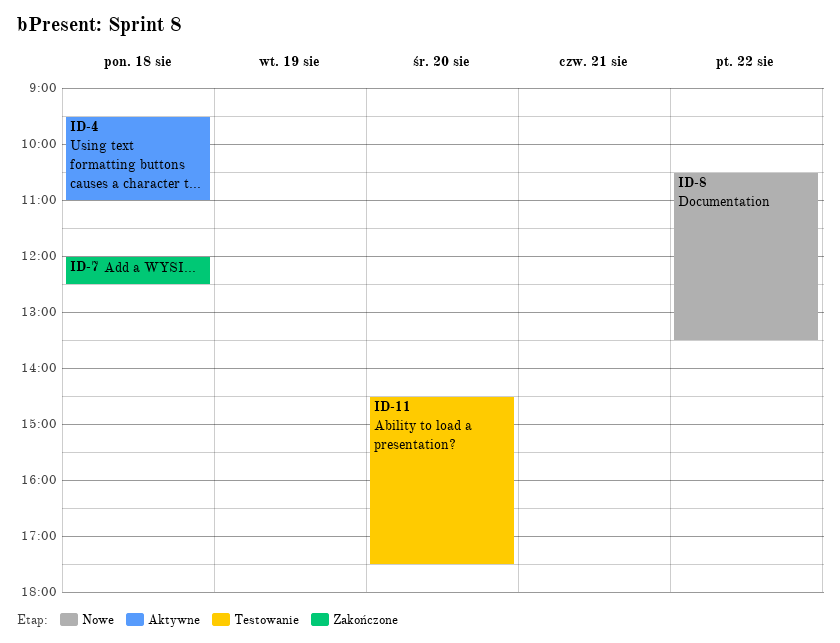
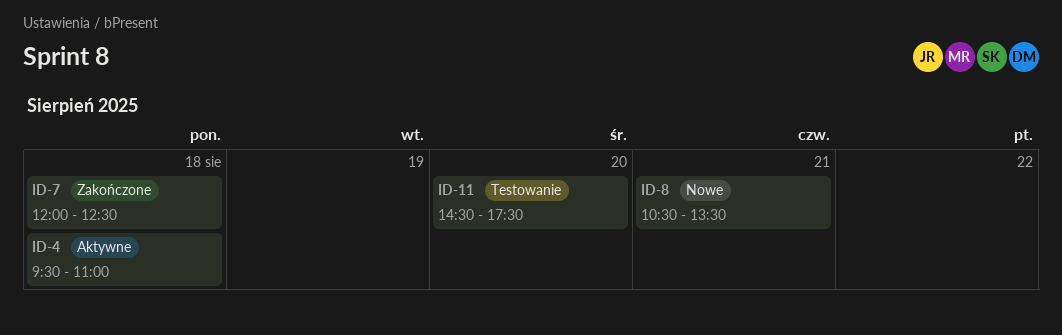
ID-8, day: Aug 22 -> Aug 21

